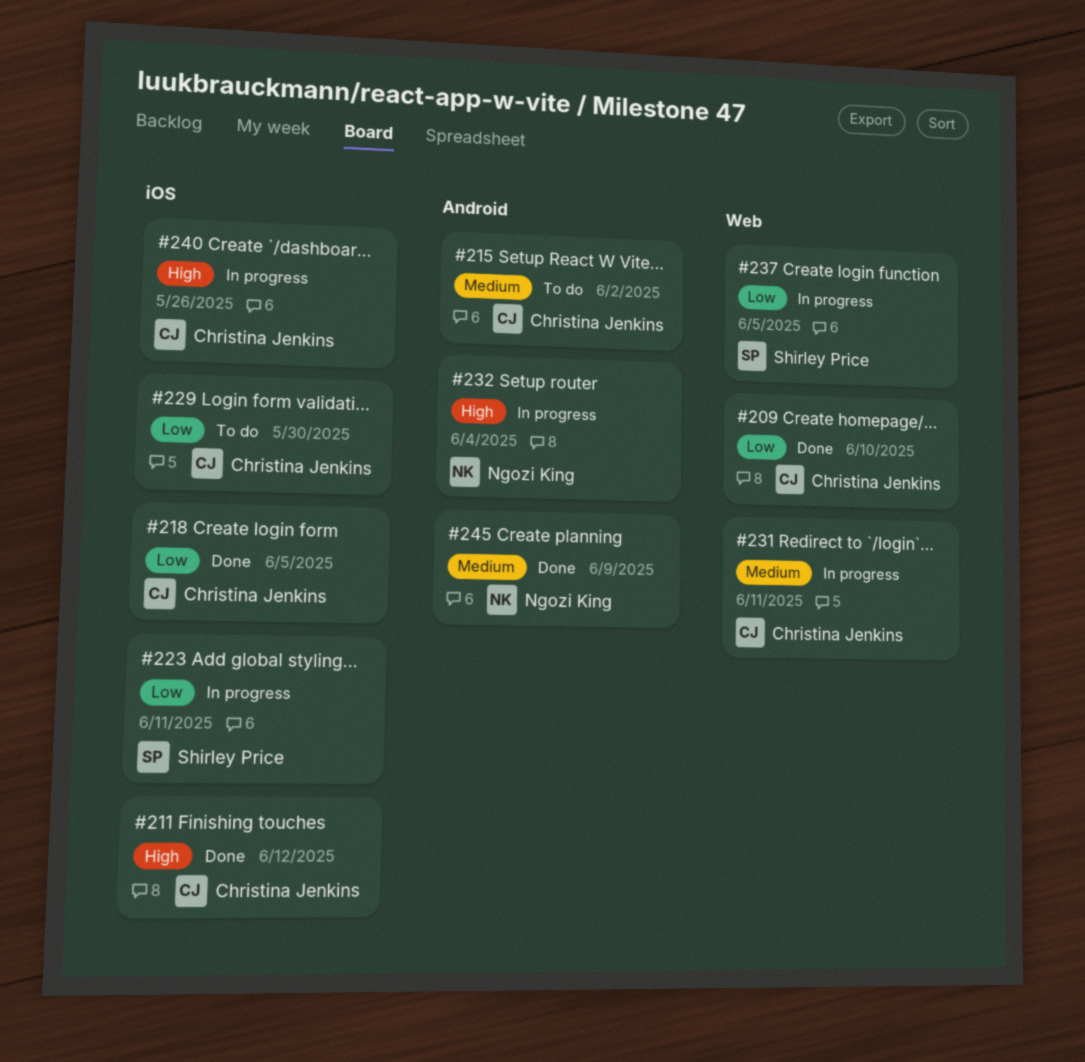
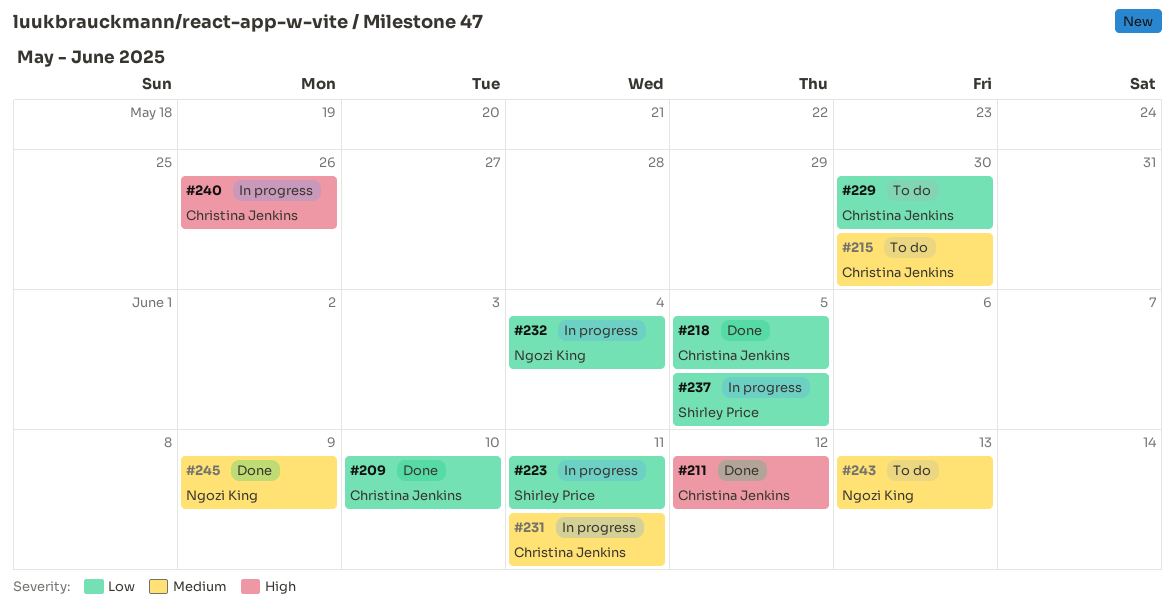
#215, due: Jun 2 -> May 30
#232, priority: High -> Low
#243: none -> present

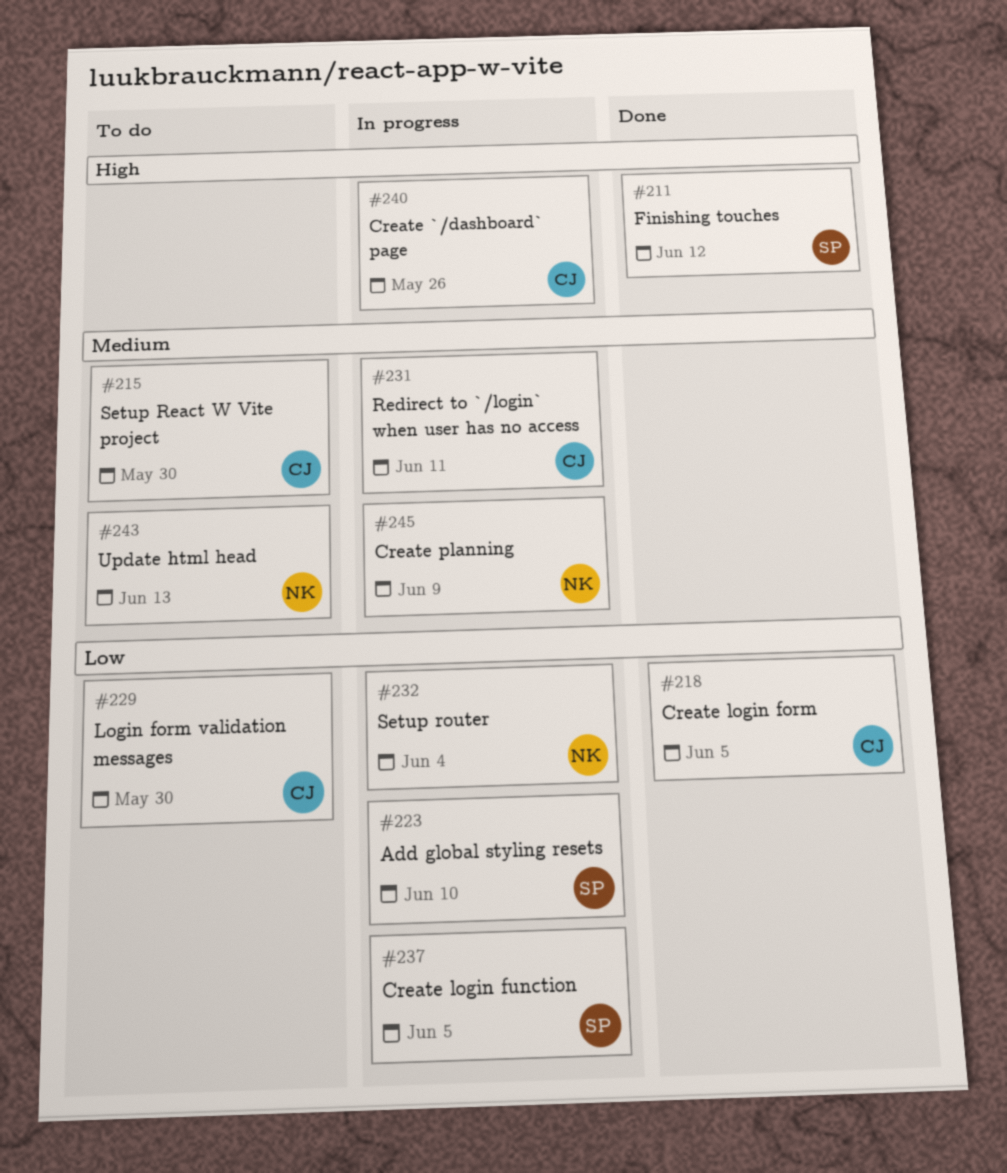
#209: present -> none
#211, owner: Christina Jenkins -> Shirley Price
#223, due: Jun 11 -> Jun 10
#245, status: Done -> In progress

